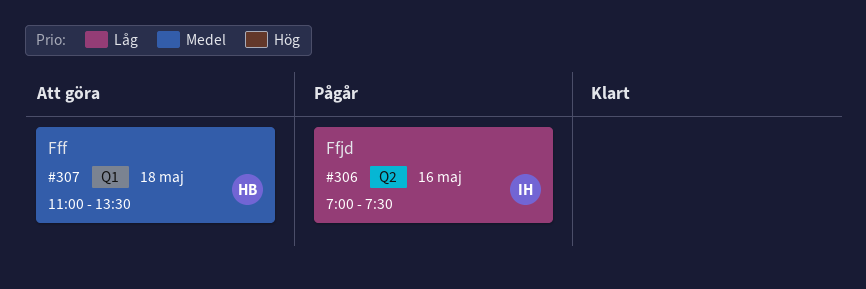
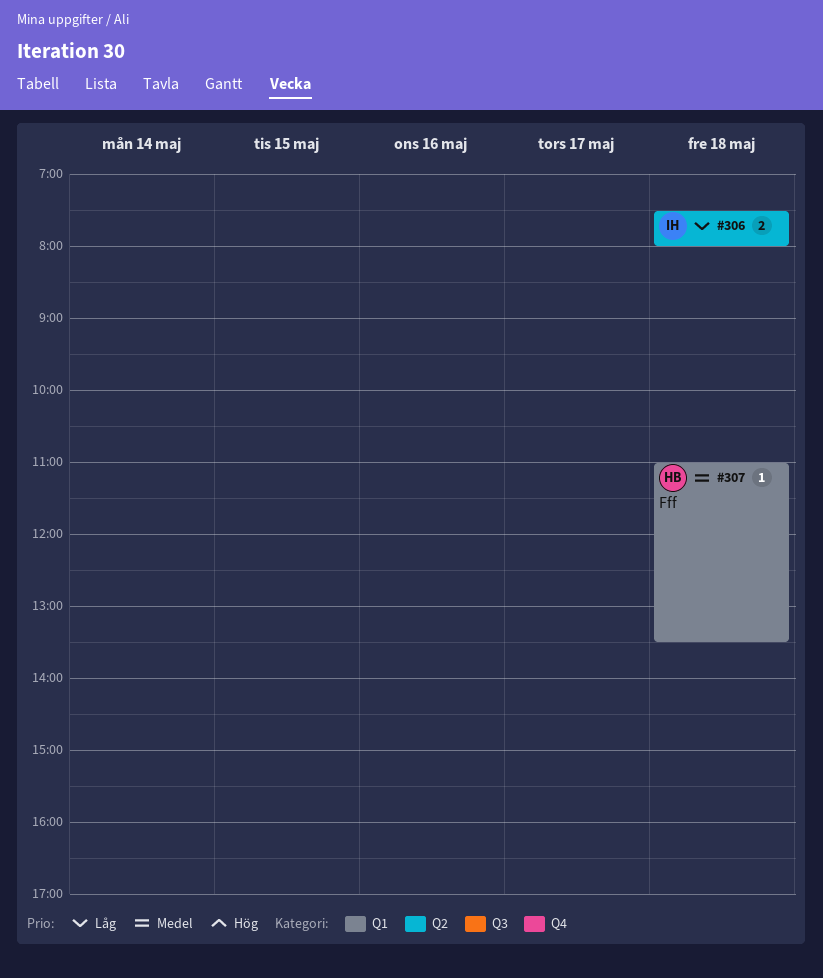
#306, day: May 16 -> May 18
#306, begins: 07:00 -> 07:30
#306, ends: 07:30 -> 08:00

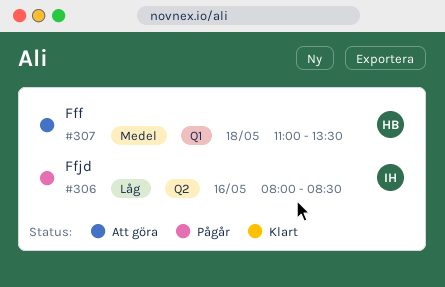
#306, day: May 18 -> May 16
#306, begins: 07:30 -> 08:00
#306, ends: 08:00 -> 08:30

